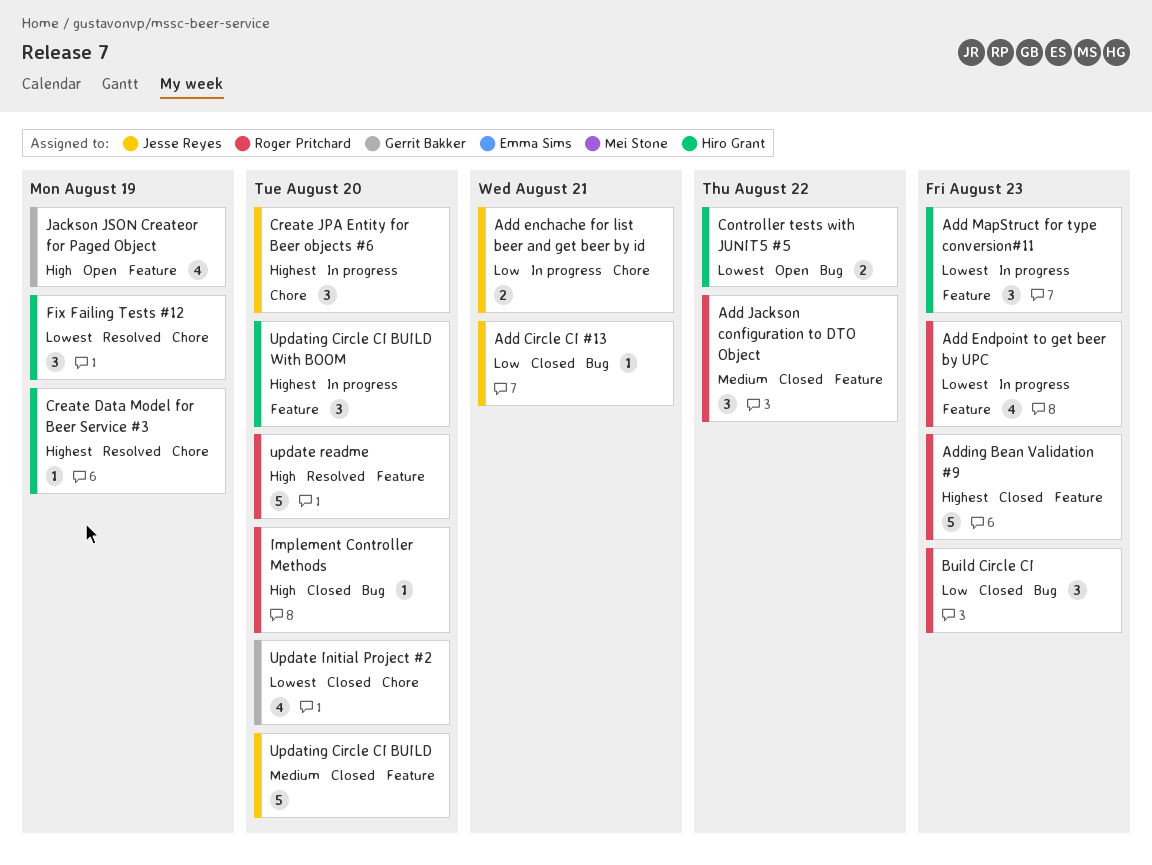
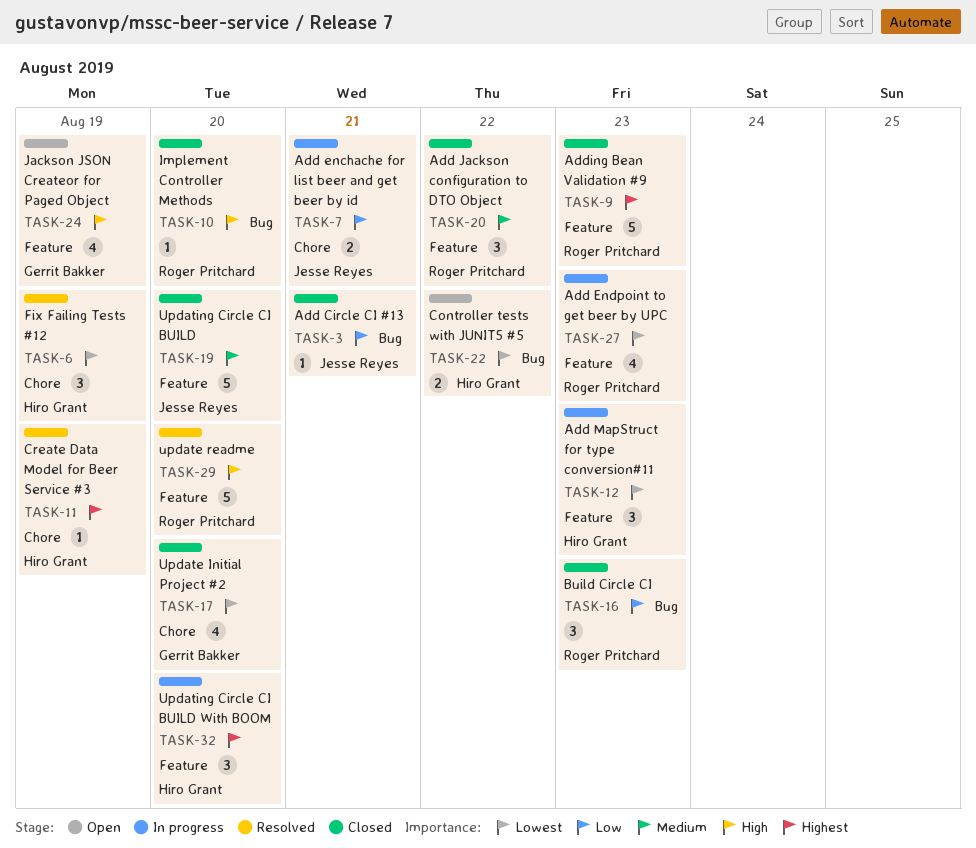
Create JPA Entity for Beer objects #6: present -> none

